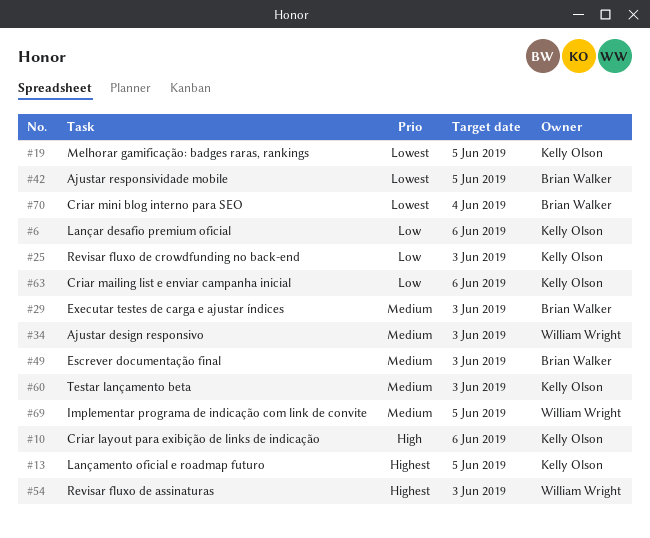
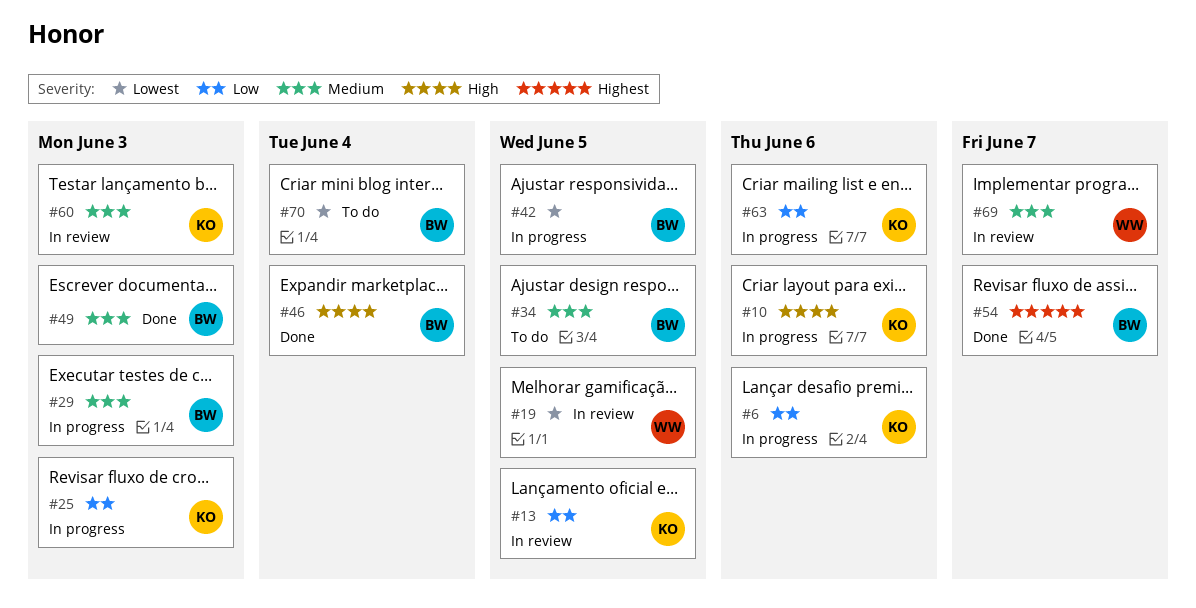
#13, priority: Highest -> Low
#19, owner: Kelly Olson -> William Wright
#34, owner: William Wright -> Brian Walker
#34, due: Jun 3 -> Jun 5
#46: none -> present
#54, owner: William Wright -> Brian Walker
#54, due: Jun 3 -> Jun 7
#69, due: Jun 5 -> Jun 7

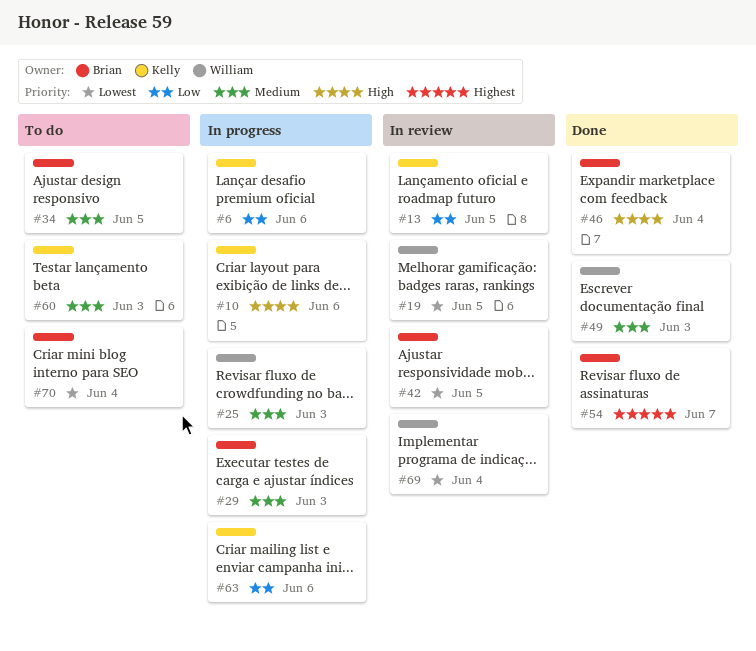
#25, owner: Kelly -> William
#25, priority: Low -> Medium
#42, status: In progress -> In review
#49, owner: Brian -> William
#60, status: In review -> To do
#69, priority: Medium -> Lowest
#69, due: Jun 7 -> Jun 4

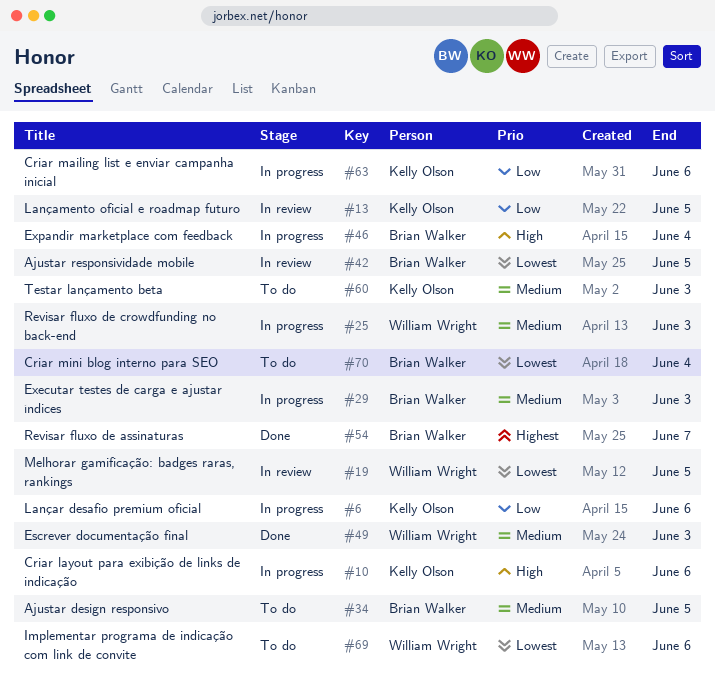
#46, status: Done -> In progress
#69, status: In review -> To do
#69, due: Jun 4 -> Jun 6

